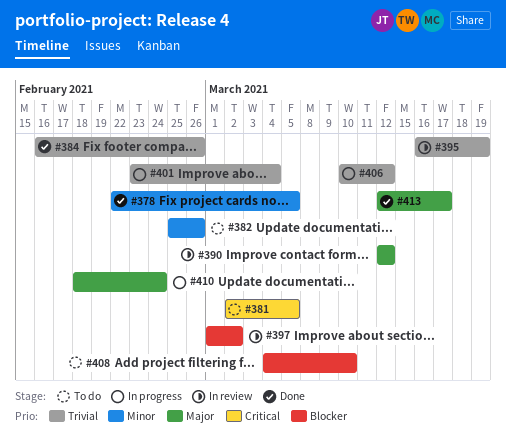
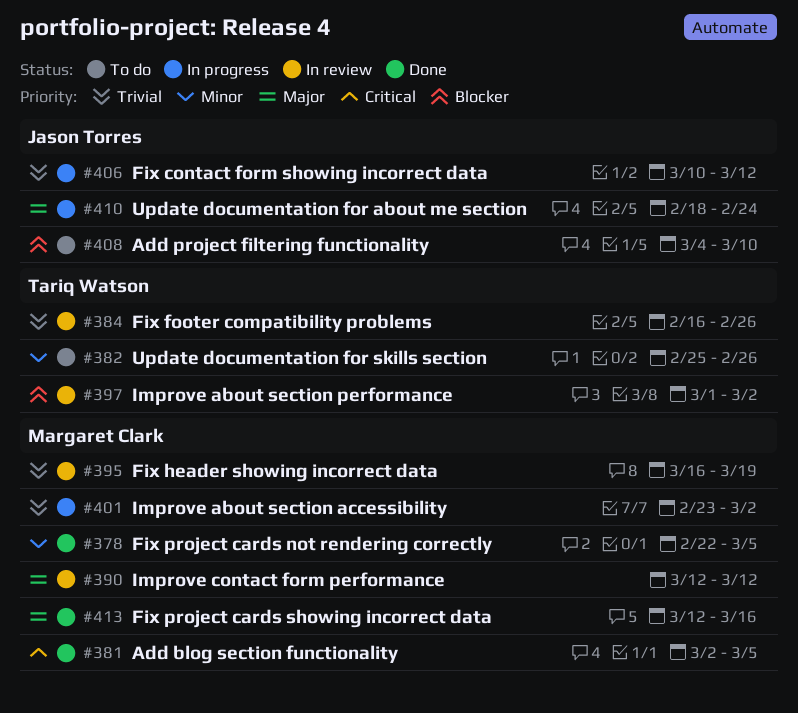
#381, status: To do -> Done
#384, status: Done -> In review
#401, due: Mar 4 -> Mar 2
#413, due: Mar 17 -> Mar 16

